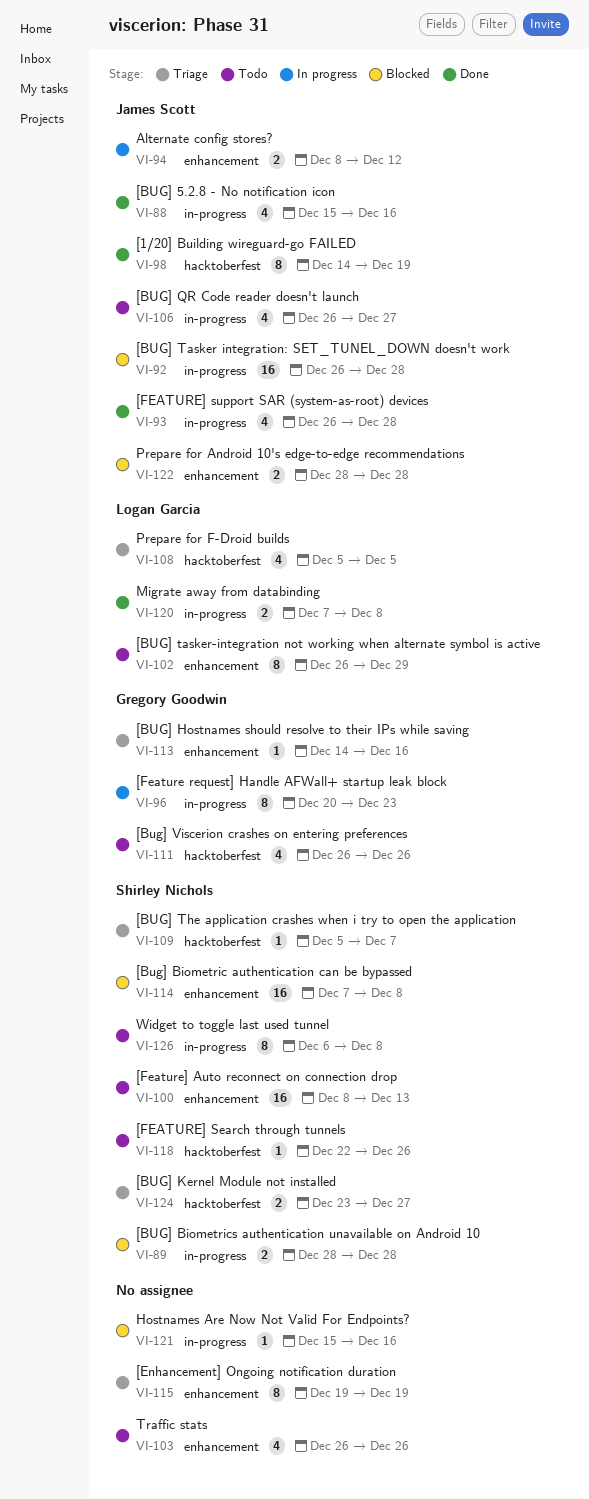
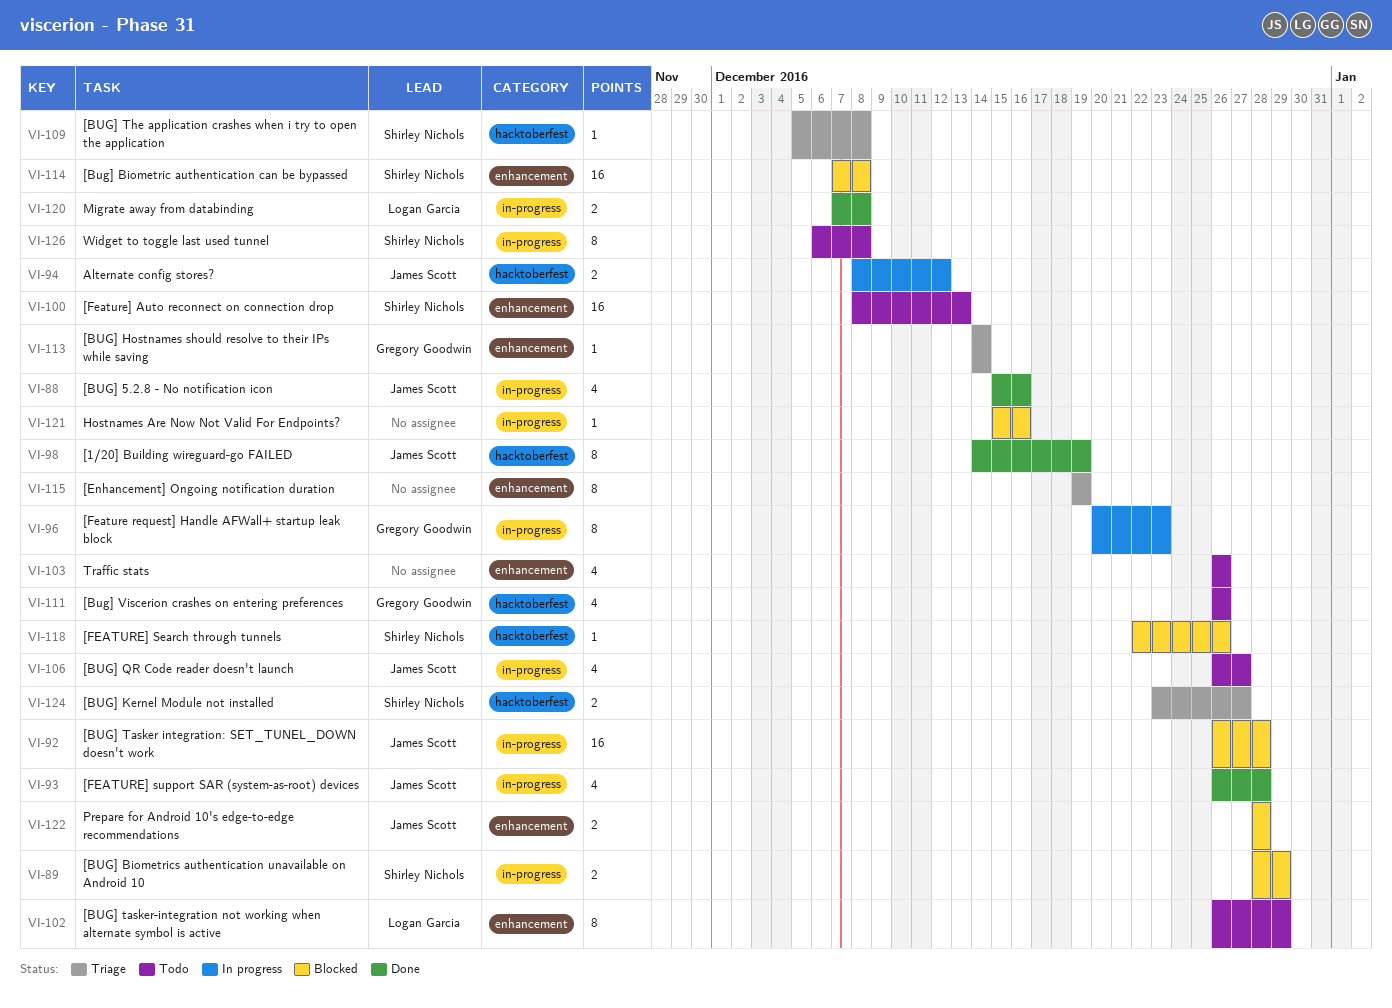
VI-89, due: Dec 28 -> Dec 29
VI-94, label: enhancement -> hacktoberfest
VI-108: present -> none
VI-109, due: Dec 7 -> Dec 8
VI-113, due: Dec 16 -> Dec 14
VI-118, status: Todo -> Blocked

